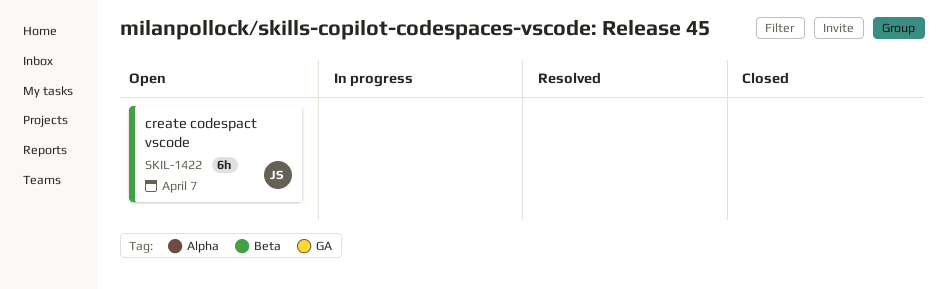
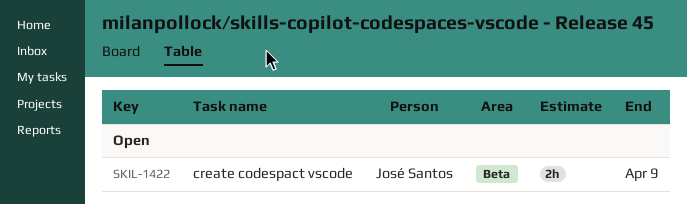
SKIL-1422, estimate: 6h -> 2h
SKIL-1422, due: Apr 7 -> Apr 9

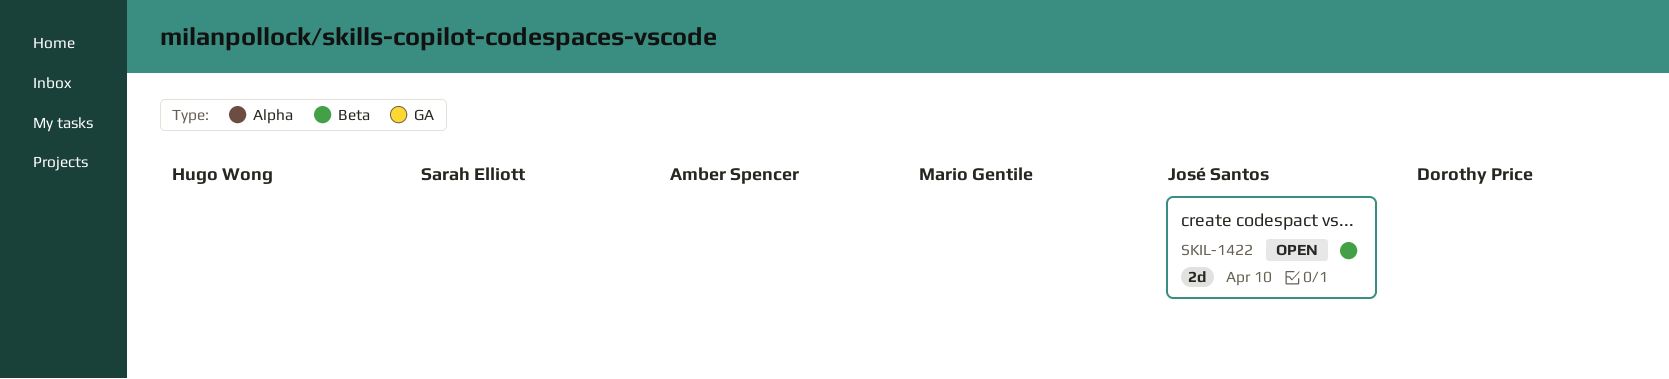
SKIL-1422, estimate: 2h -> 2d
SKIL-1422, due: Apr 9 -> Apr 10

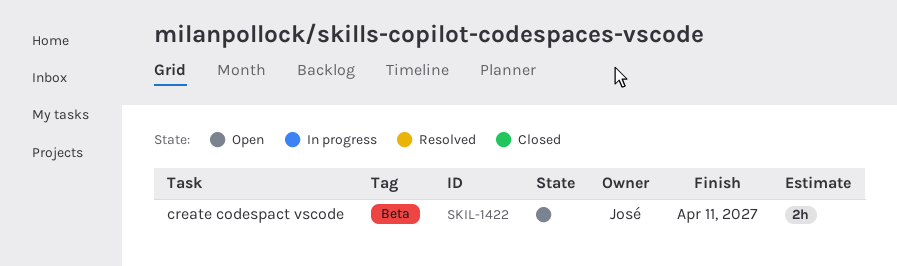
SKIL-1422, estimate: 2d -> 2h
SKIL-1422, due: Apr 10 -> Apr 11

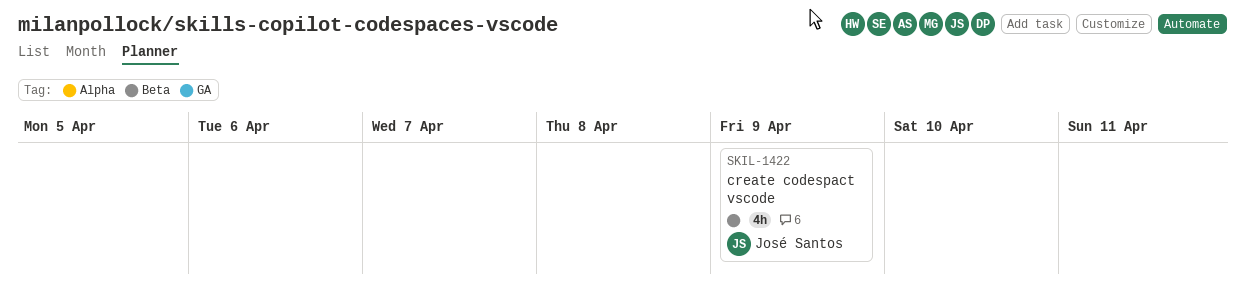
SKIL-1422, estimate: 2h -> 4h
SKIL-1422, due: Apr 11 -> Apr 9

